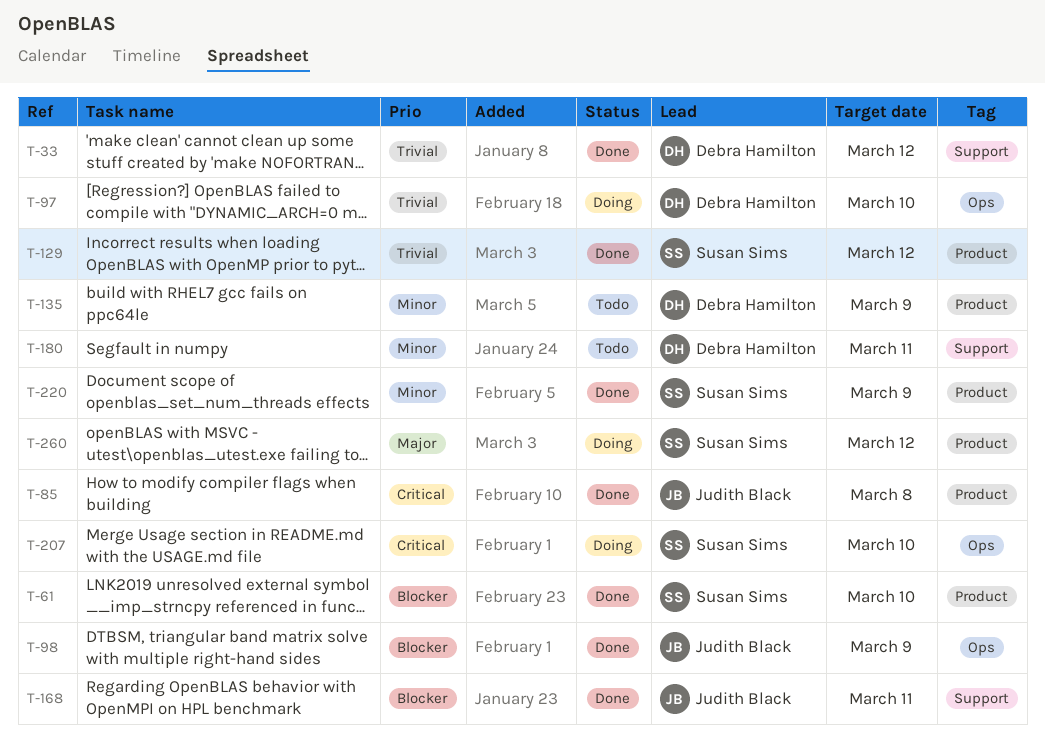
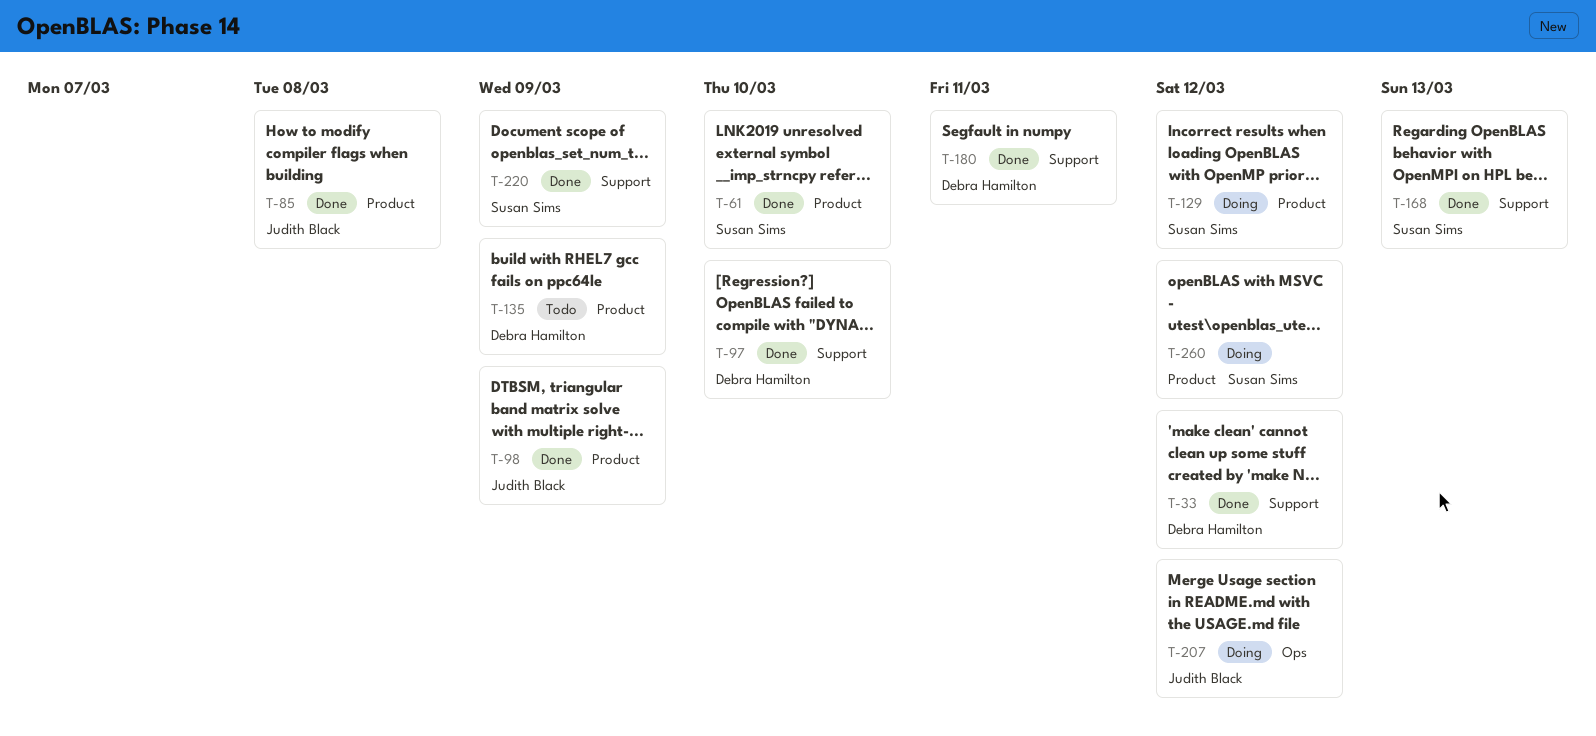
T-97, status: Doing -> Done
T-97, label: Ops -> Support
T-98, label: Ops -> Product
T-129, status: Done -> Doing
T-168, owner: Judith Black -> Susan Sims
T-168, due: Mar 11 -> Mar 13
T-180, status: Todo -> Done
T-207, owner: Susan Sims -> Judith Black
T-207, due: Mar 10 -> Mar 12
T-220, label: Product -> Support

